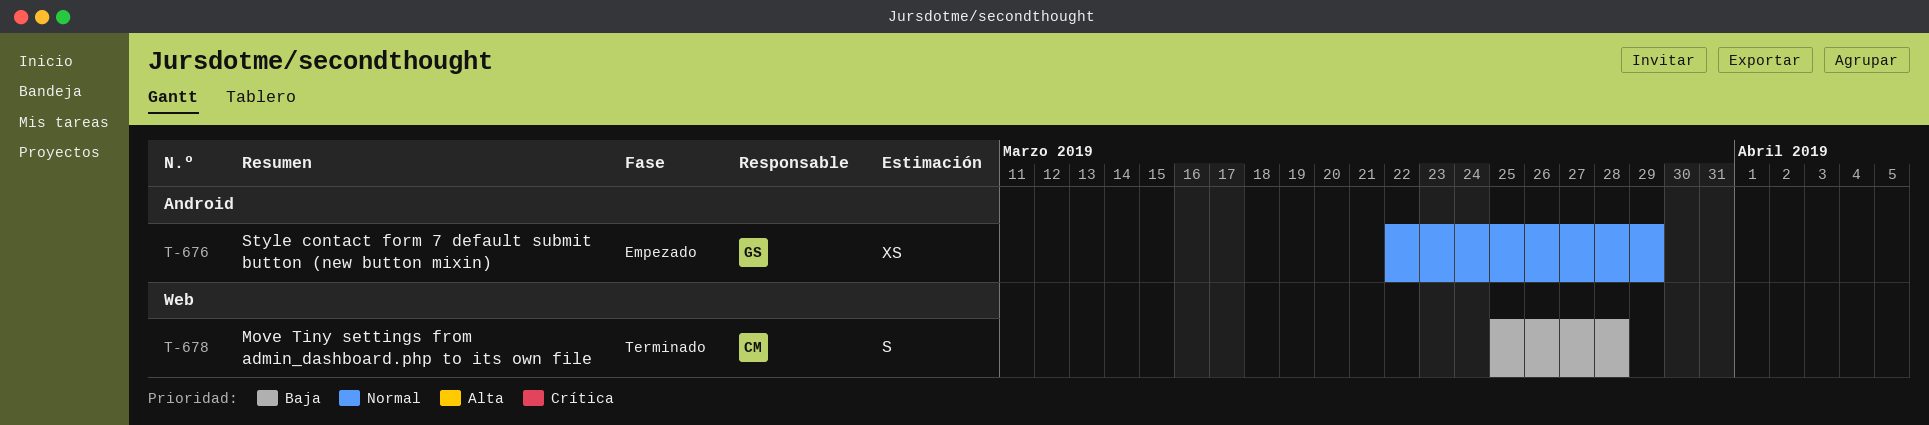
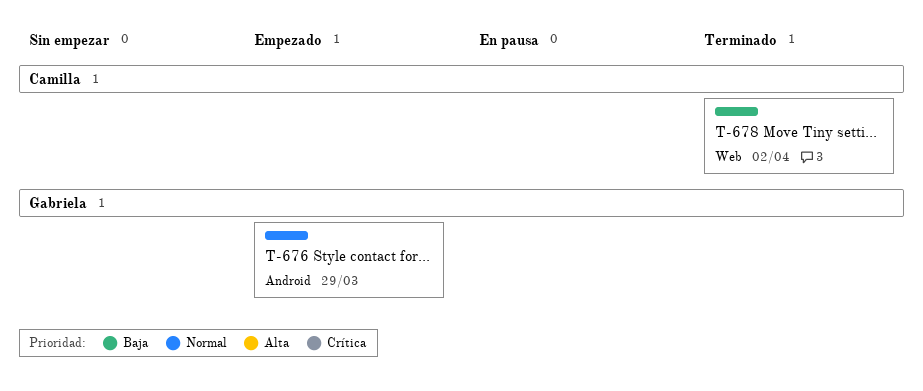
T-678, due: Mar 28 -> Apr 2

